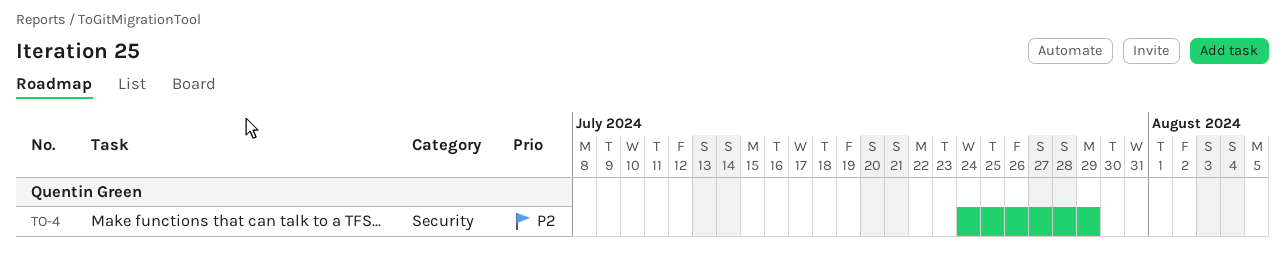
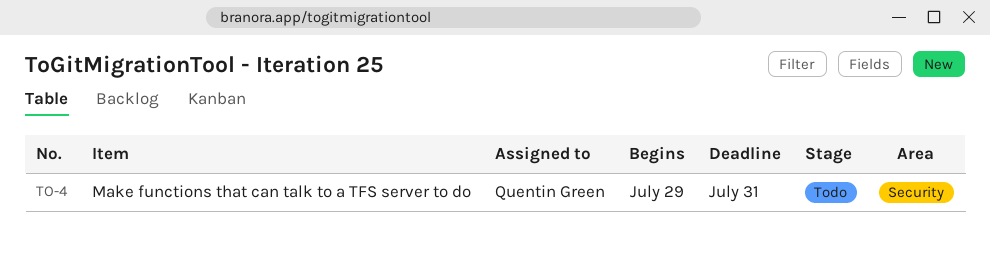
TO-4, start: Jul 24 -> Jul 29
TO-4, due: Jul 29 -> Jul 31

